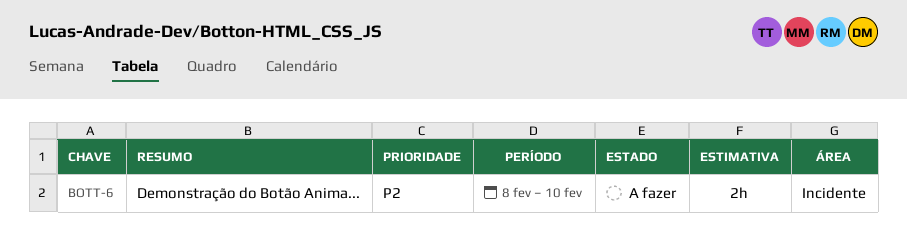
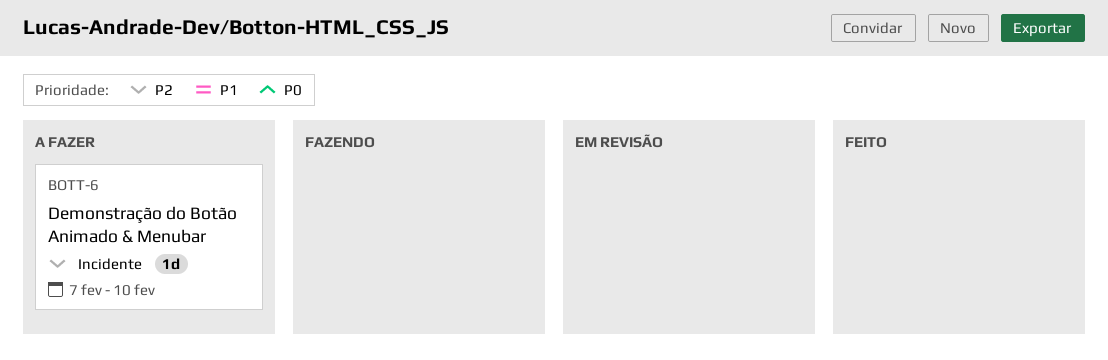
BOTT-6, estimate: 2h -> 1d
BOTT-6, start: Feb 8 -> Feb 7

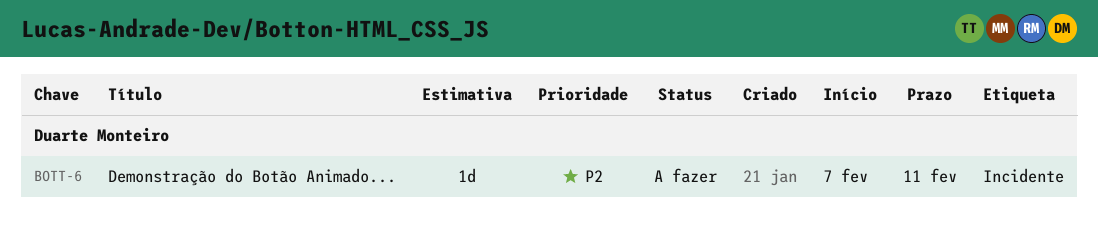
BOTT-6, due: Feb 10 -> Feb 11

